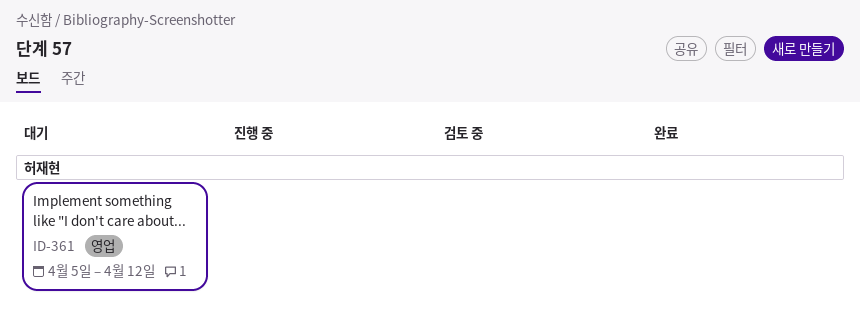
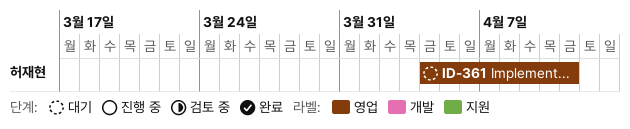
ID-361, start: Apr 5 -> Apr 4
ID-361, due: Apr 12 -> Apr 11

